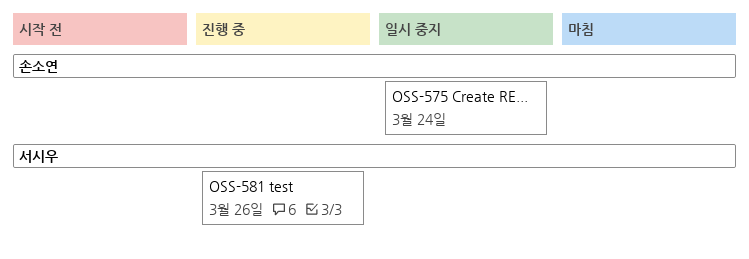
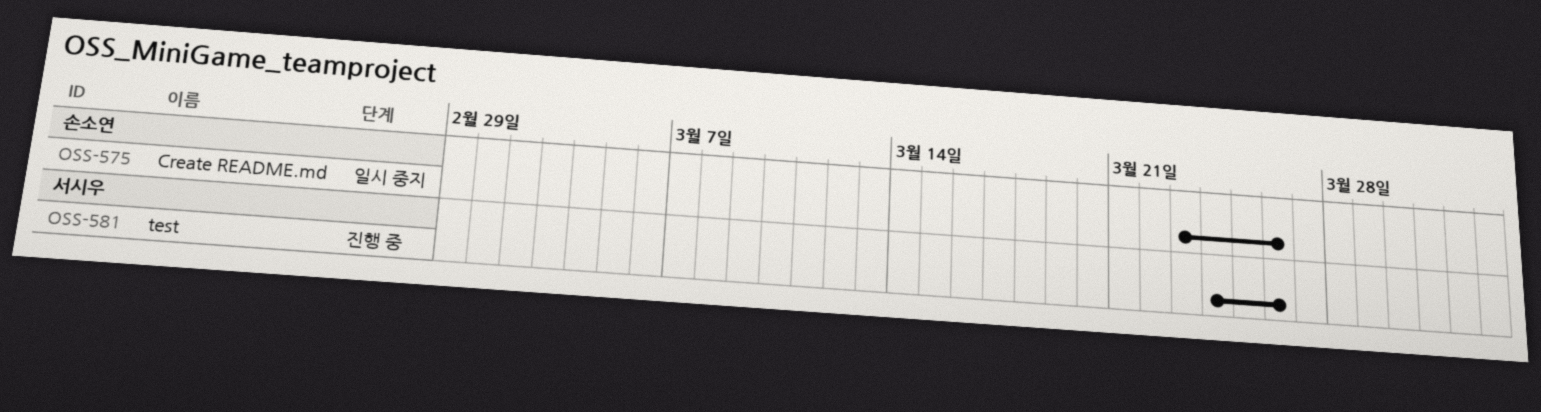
OSS-575, due: Mar 24 -> Mar 26

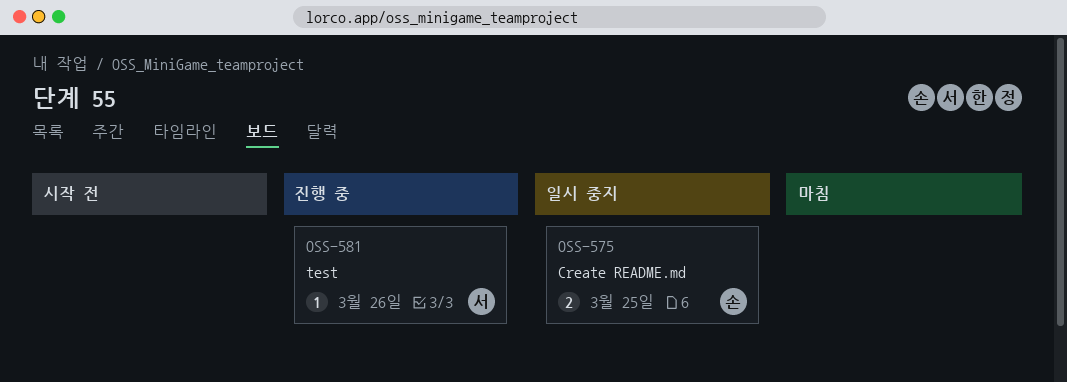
OSS-575, due: Mar 26 -> Mar 25

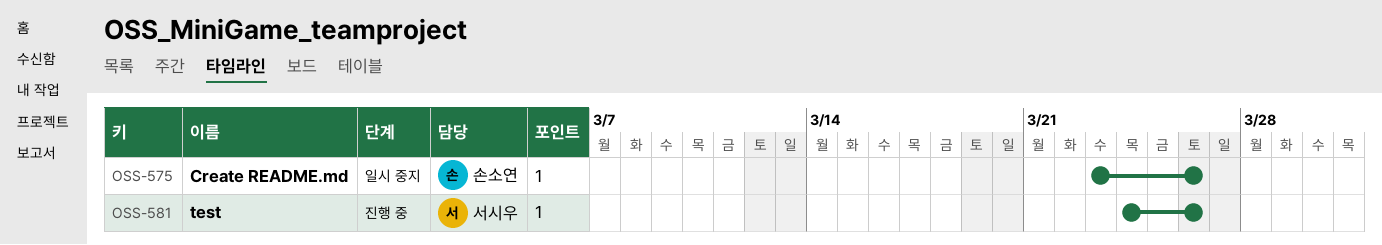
OSS-575, estimate: 2 -> 1
OSS-575, due: Mar 25 -> Mar 26

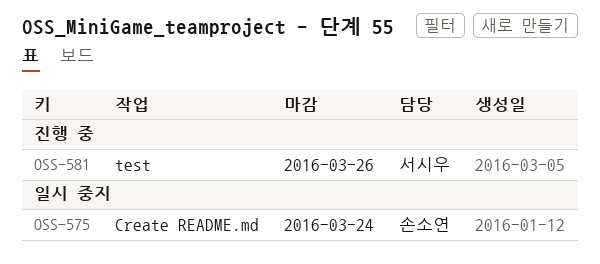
OSS-575, due: Mar 26 -> Mar 24

